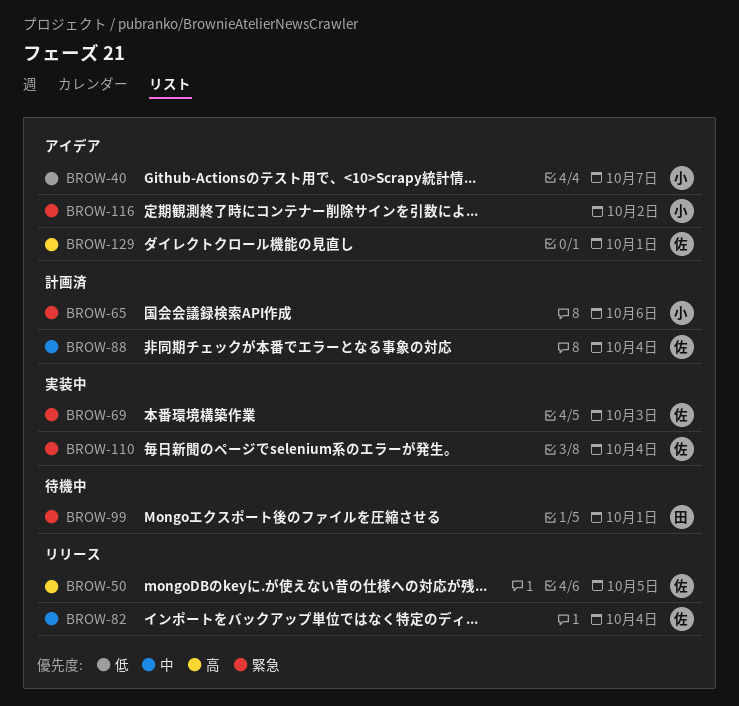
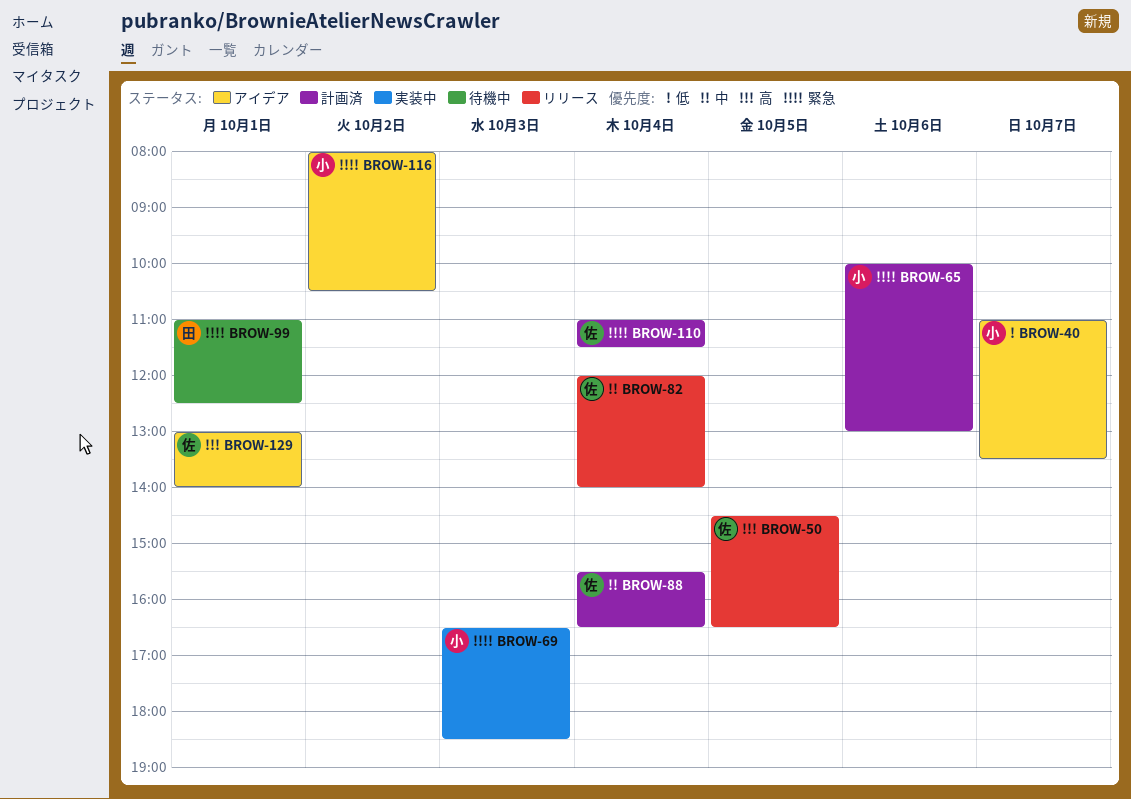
BROW-69, owner: 佐 -> 小
BROW-110, status: 実装中 -> 計画済

